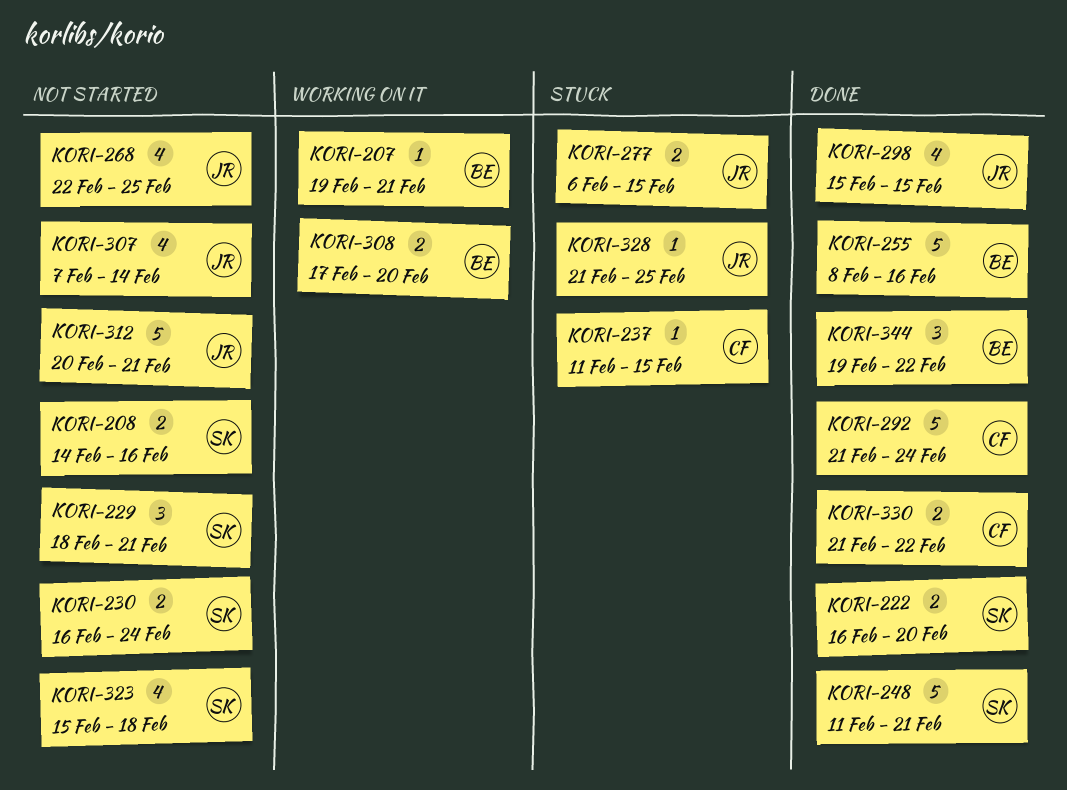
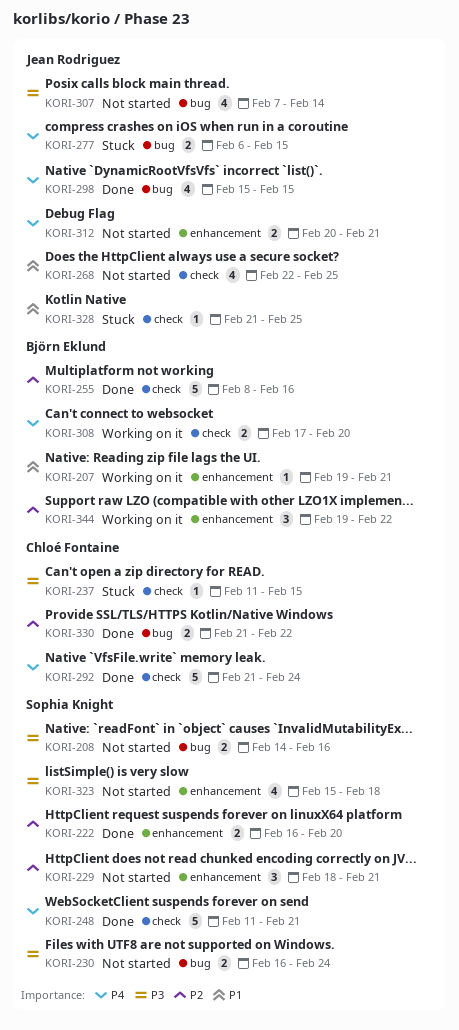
KORI-312, estimate: 5 -> 2
KORI-344, status: Done -> Working on it

